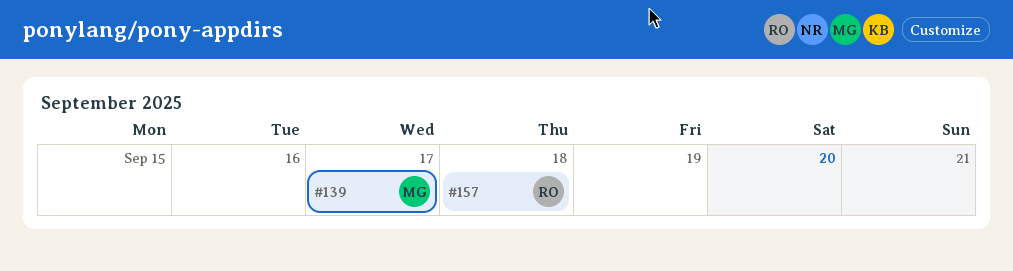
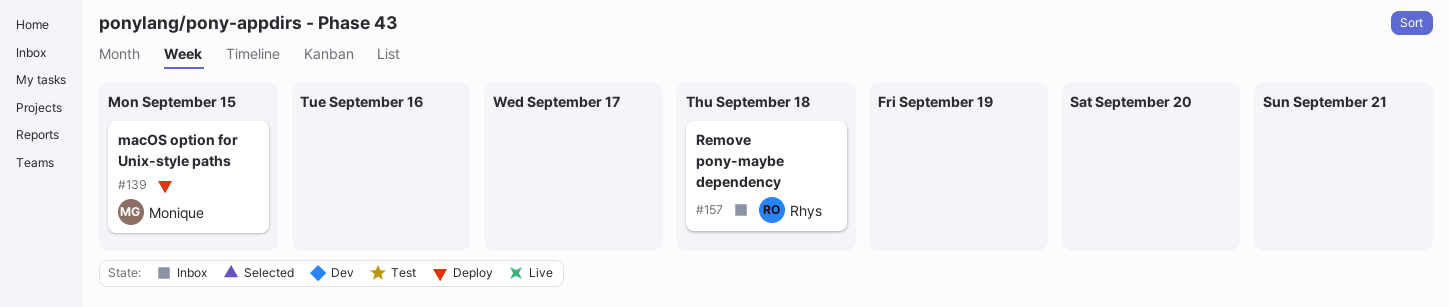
#139, due: Sep 17 -> Sep 15

